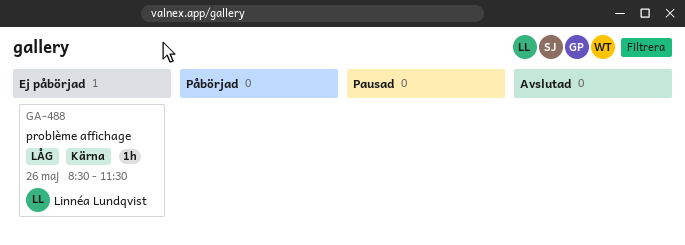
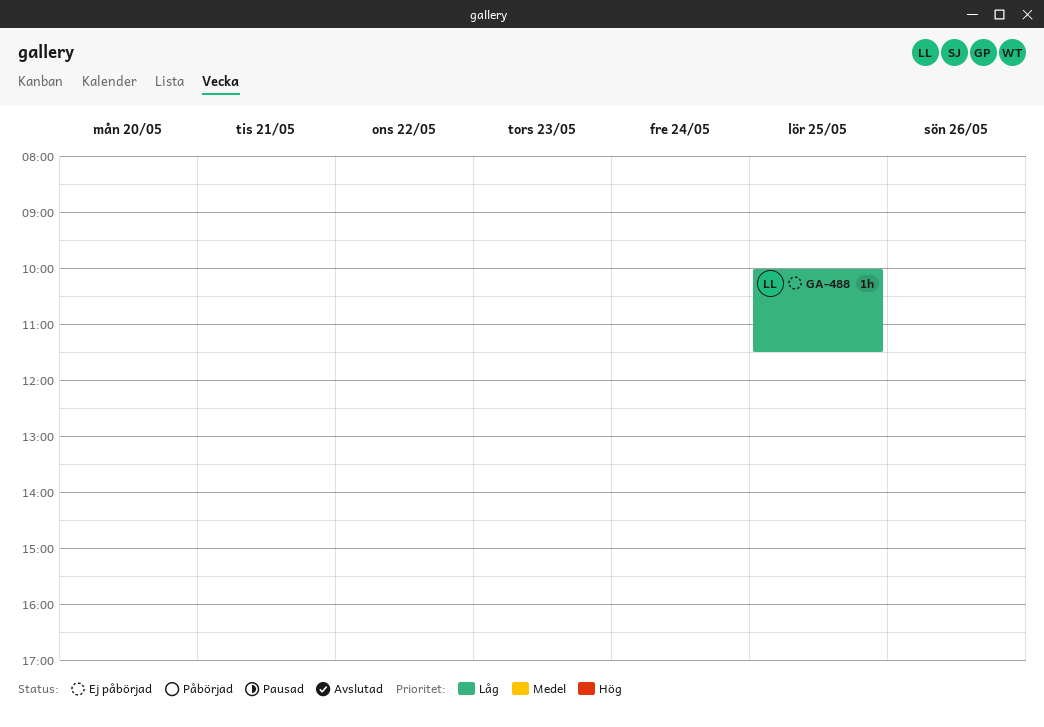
GA-488, day: May 26 -> May 25
GA-488, begins: 08:30 -> 10:00

